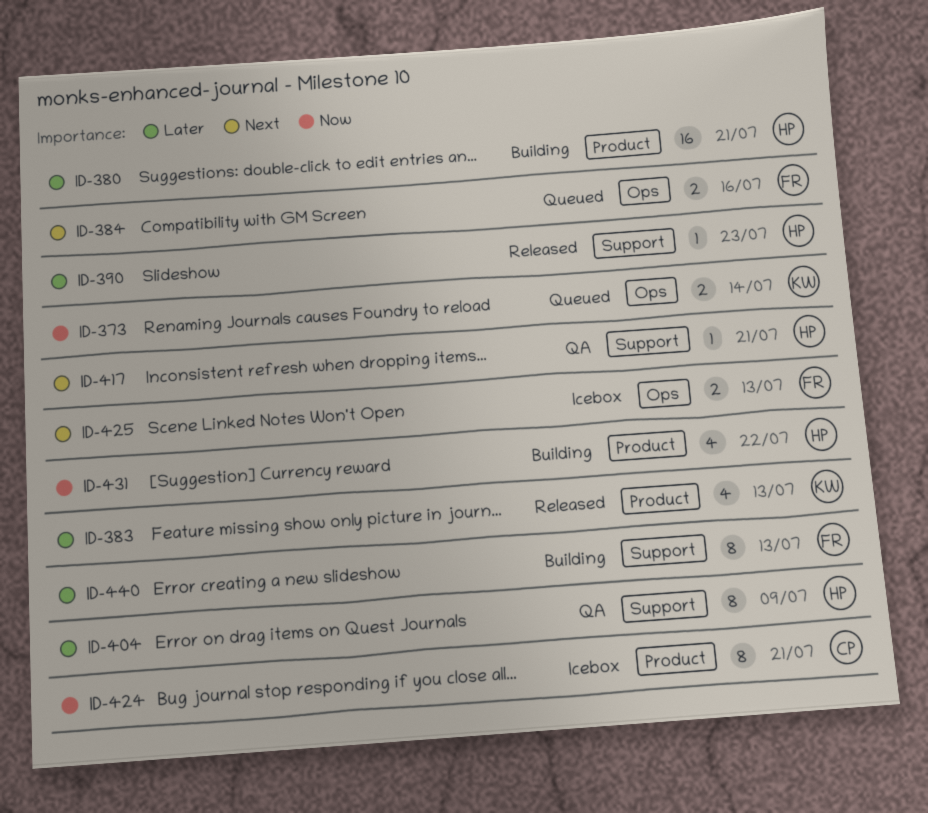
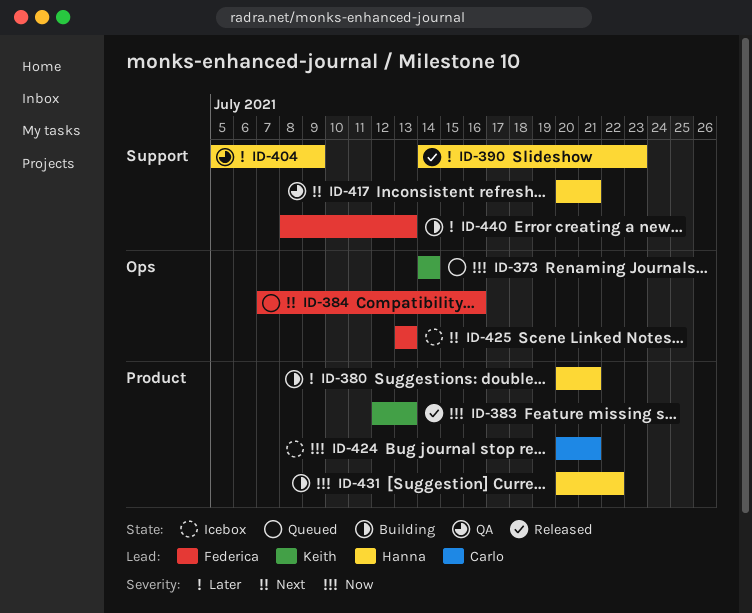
ID-383, priority: Later -> Now

